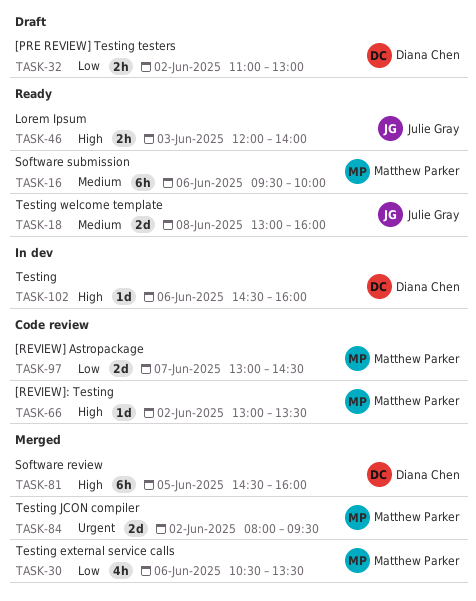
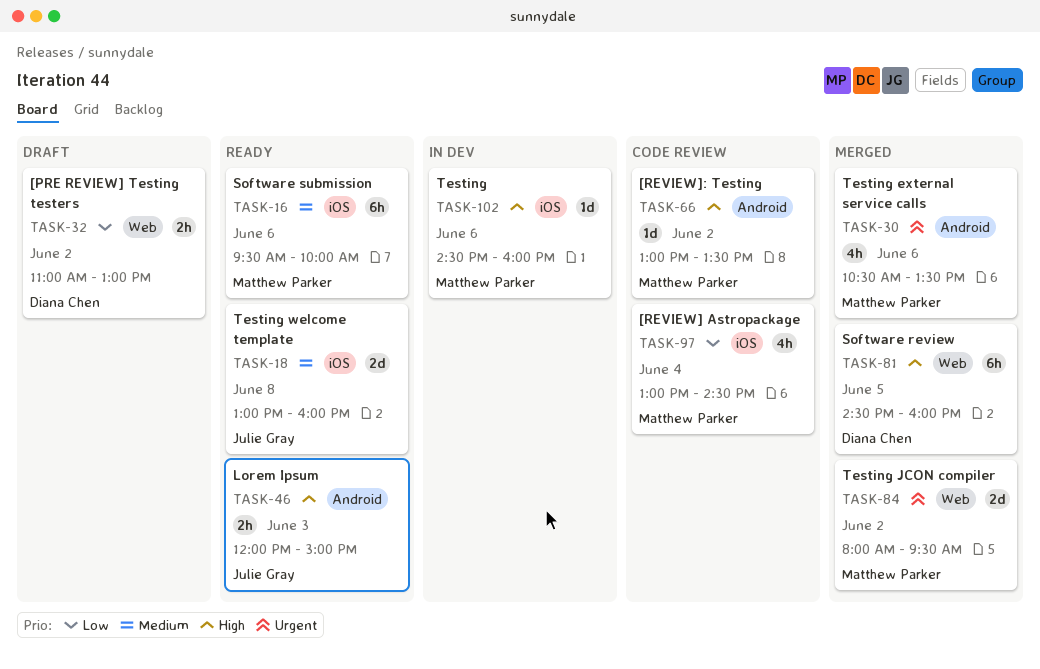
TASK-30, priority: Low -> Urgent
TASK-46, ends: 14:00 -> 15:00
TASK-97, estimate: 2d -> 4h
TASK-97, day: Jun 7 -> Jun 4
TASK-102, owner: Diana Chen -> Matthew Parker

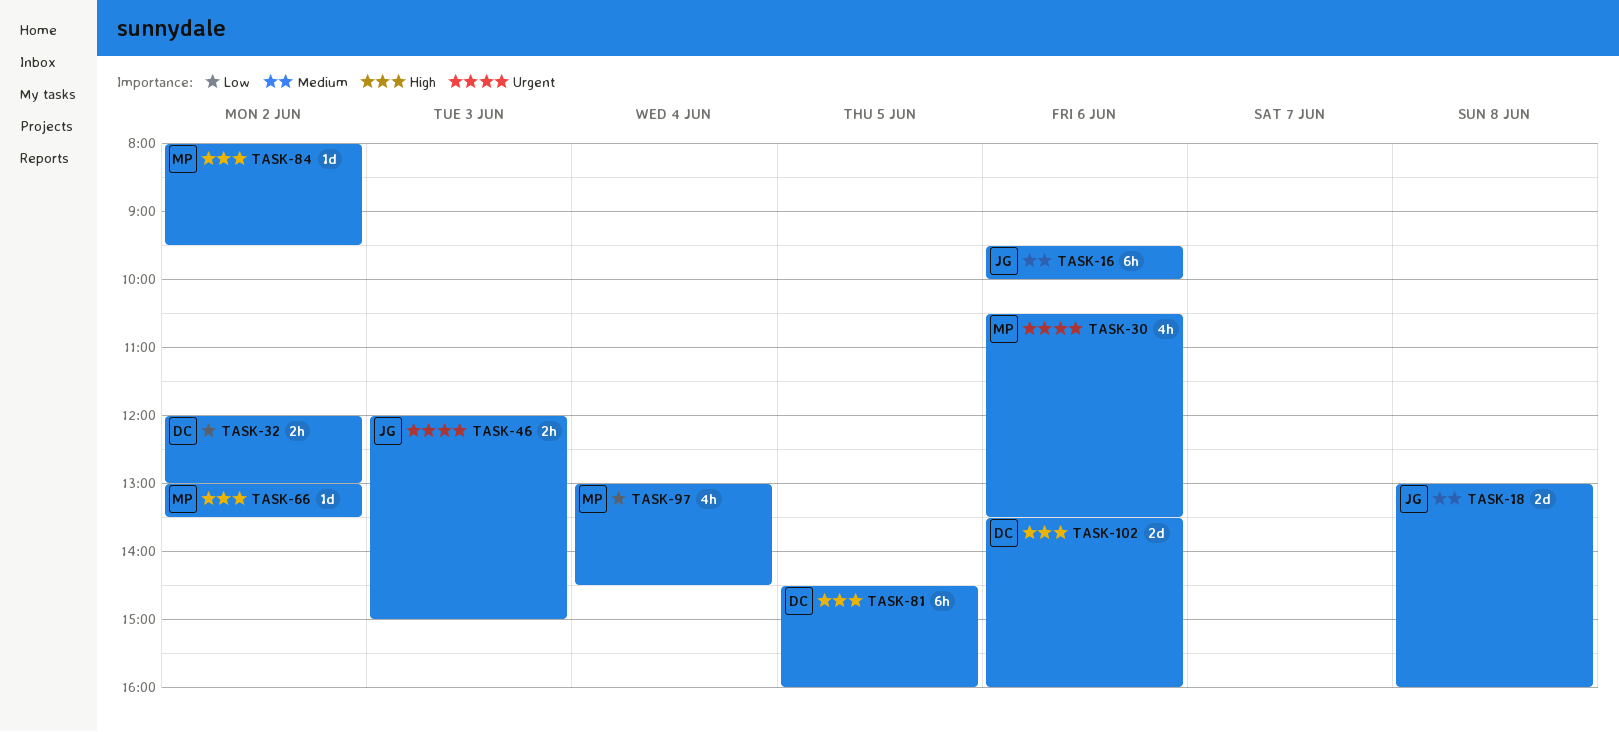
TASK-16, owner: Matthew Parker -> Julie Gray
TASK-32, begins: 11:00 -> 12:00
TASK-46, priority: High -> Urgent
TASK-84, priority: Urgent -> High
TASK-84, estimate: 2d -> 1d
TASK-102, owner: Matthew Parker -> Diana Chen
TASK-102, estimate: 1d -> 2d
TASK-102, begins: 14:30 -> 13:30

